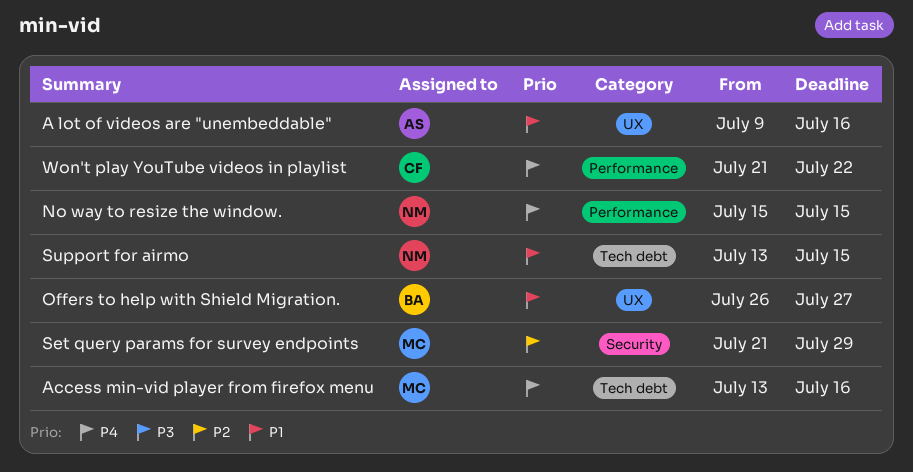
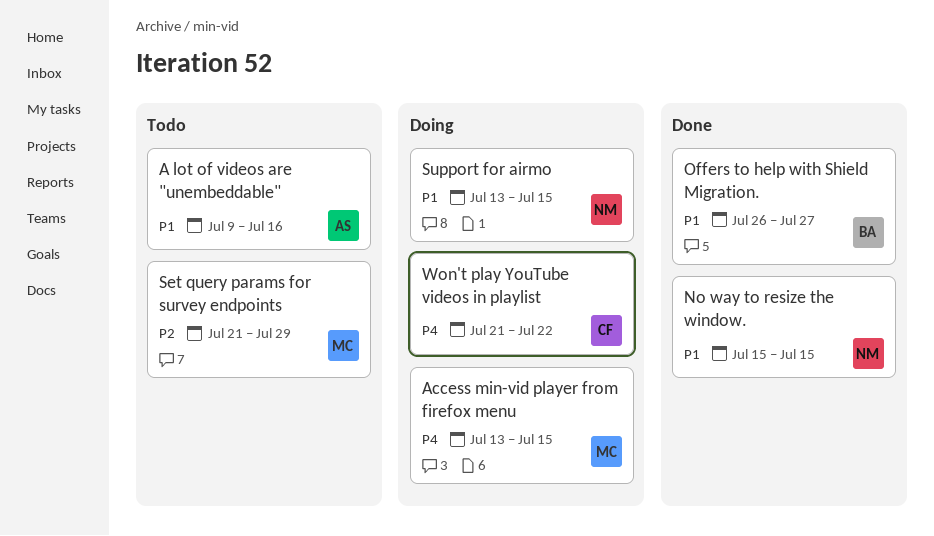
Access min-vid player from firefox menu, due: Jul 16 -> Jul 15
No way to resize the window., priority: P4 -> P1

